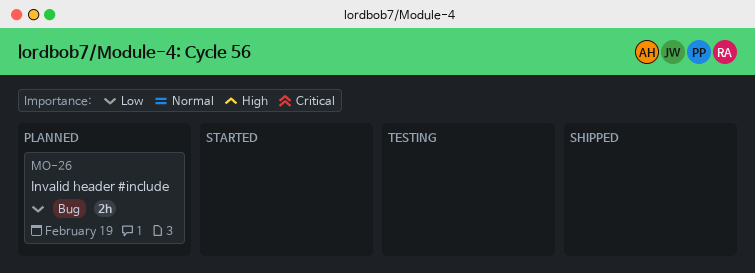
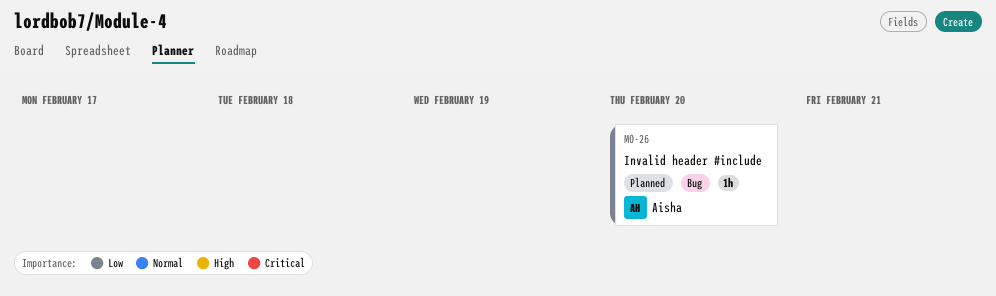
MO-26, estimate: 2h -> 1h
MO-26, due: Feb 19 -> Feb 20

